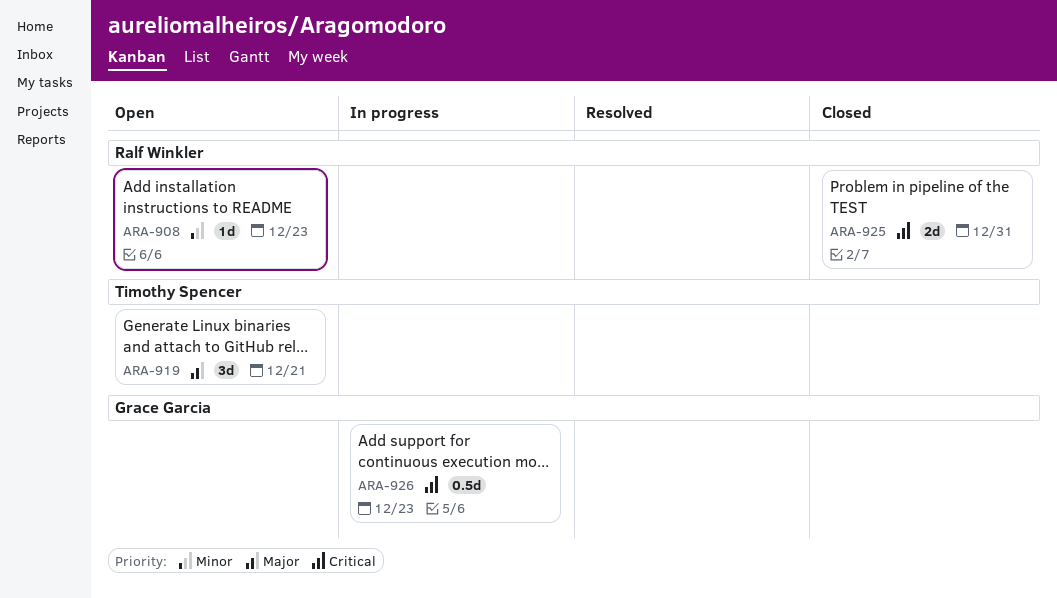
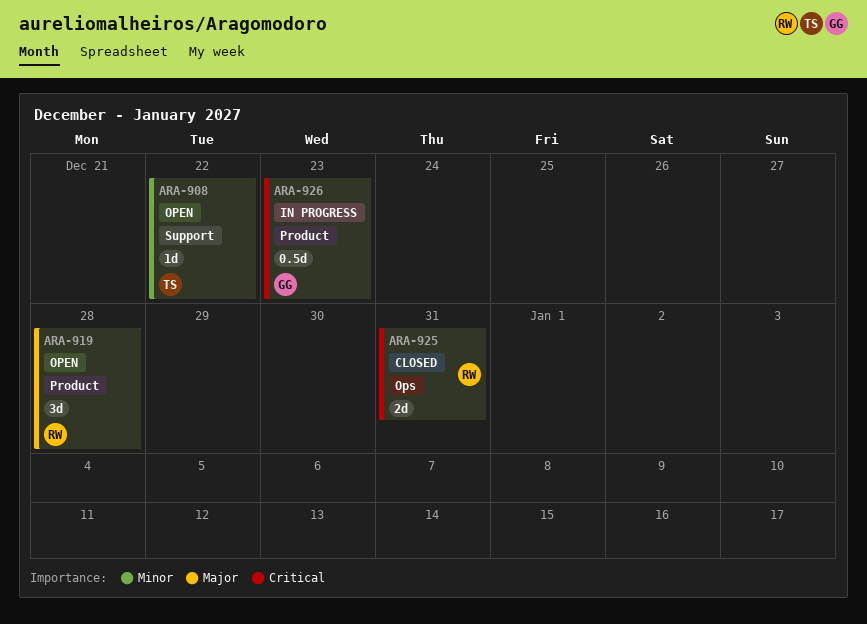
ARA-908, owner: Ralf Winkler -> Timothy Spencer
ARA-908, due: Dec 23 -> Dec 22
ARA-919, owner: Timothy Spencer -> Ralf Winkler
ARA-919, due: Dec 21 -> Dec 28

